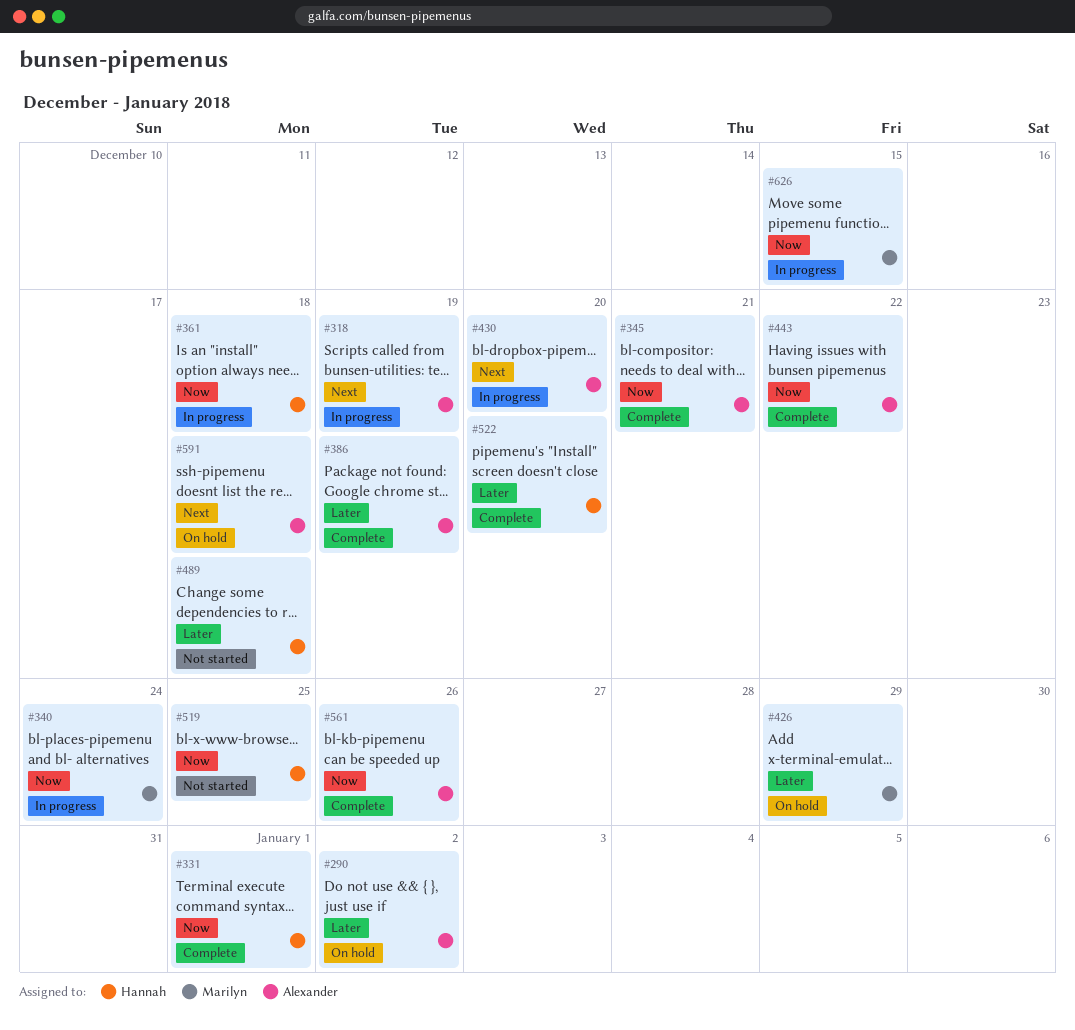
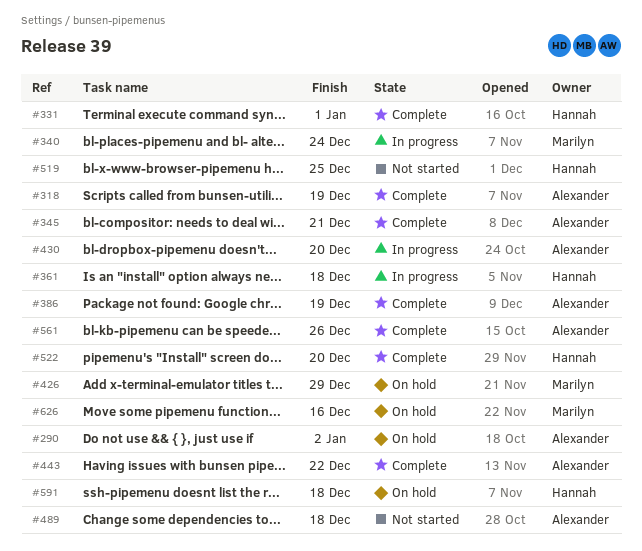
#318, status: In progress -> Complete
#489, owner: Hannah -> Alexander
#591, owner: Alexander -> Hannah
#626, status: In progress -> On hold
#626, due: Dec 15 -> Dec 16

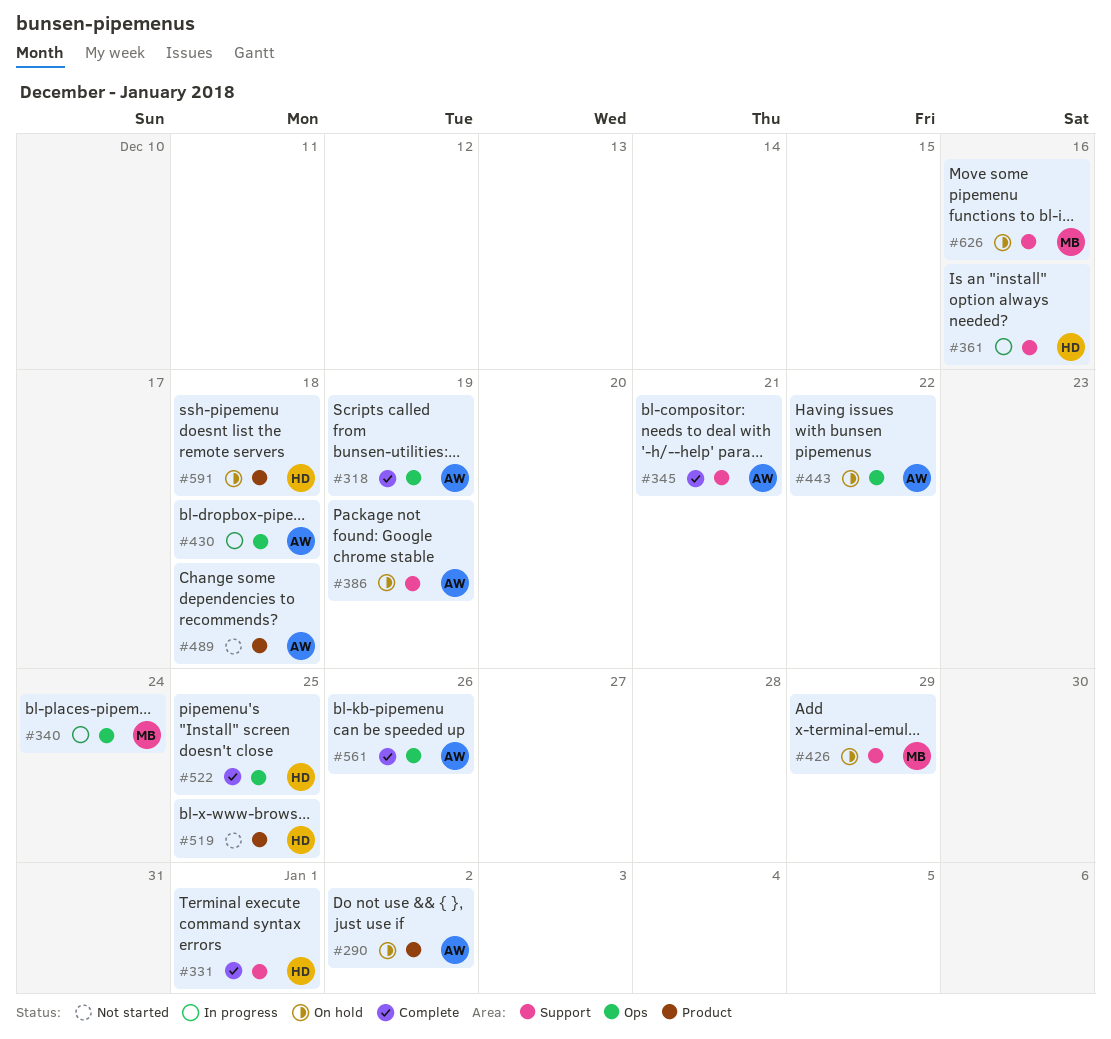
#361, due: Dec 18 -> Dec 16
#386, status: Complete -> On hold
#430, due: Dec 20 -> Dec 18
#443, status: Complete -> On hold
#522, due: Dec 20 -> Dec 25

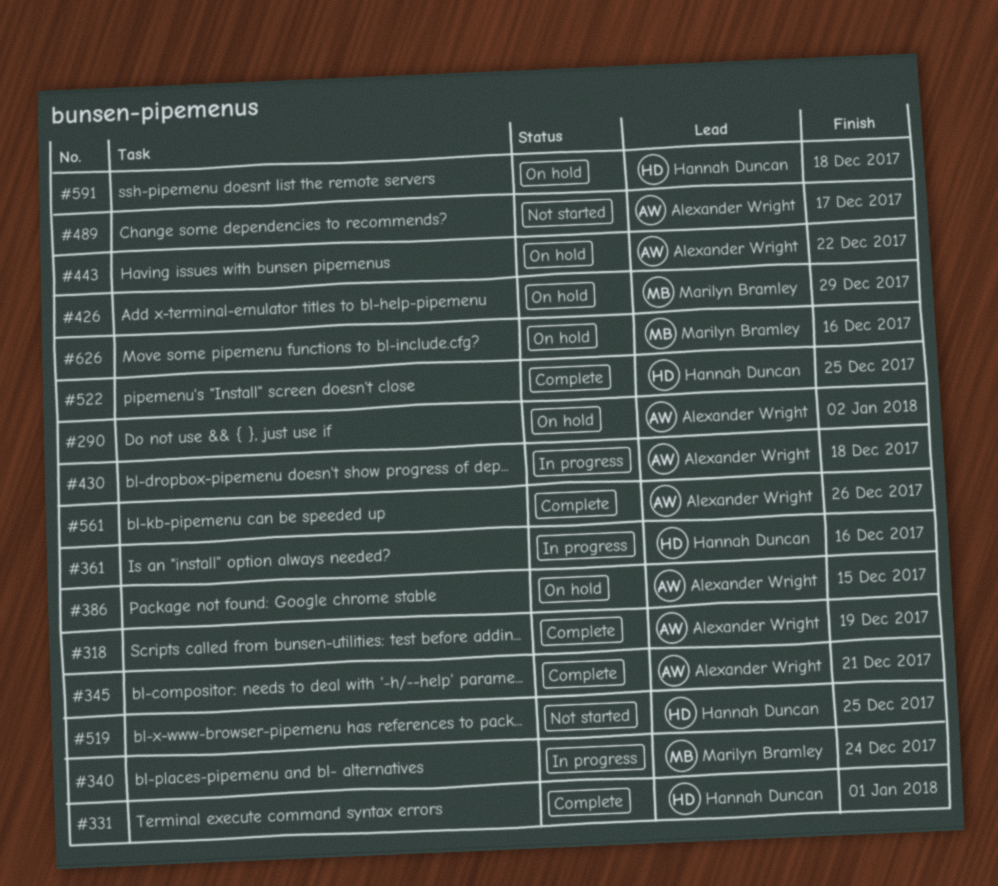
#386, due: Dec 19 -> Dec 15
#489, due: Dec 18 -> Dec 17

